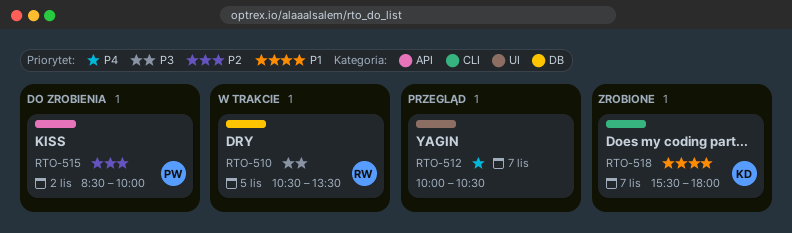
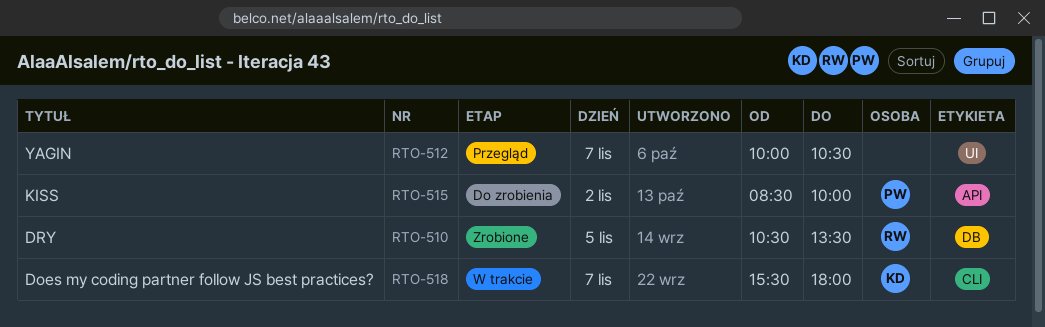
RTO-510, status: W trakcie -> Zrobione
RTO-518, status: Zrobione -> W trakcie

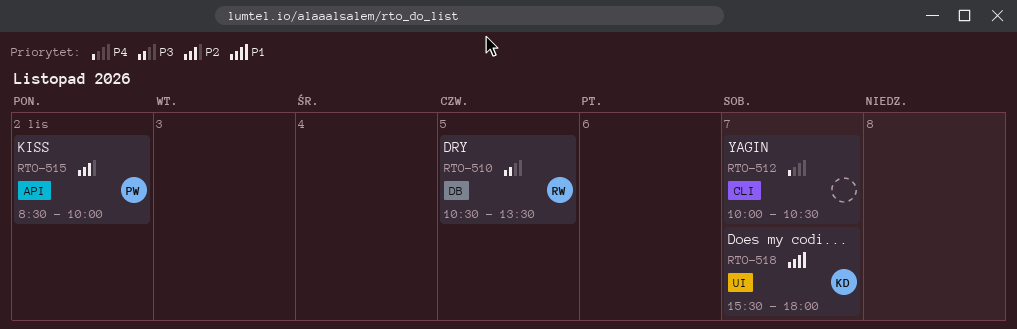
RTO-512, label: UI -> CLI
RTO-518, label: CLI -> UI

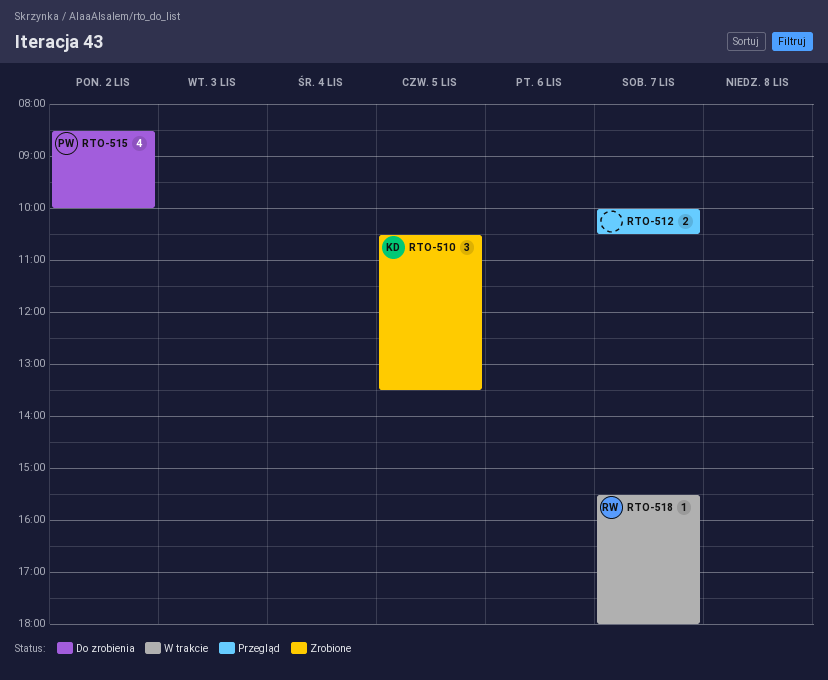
RTO-510, owner: RW -> KD
RTO-518, owner: KD -> RW

